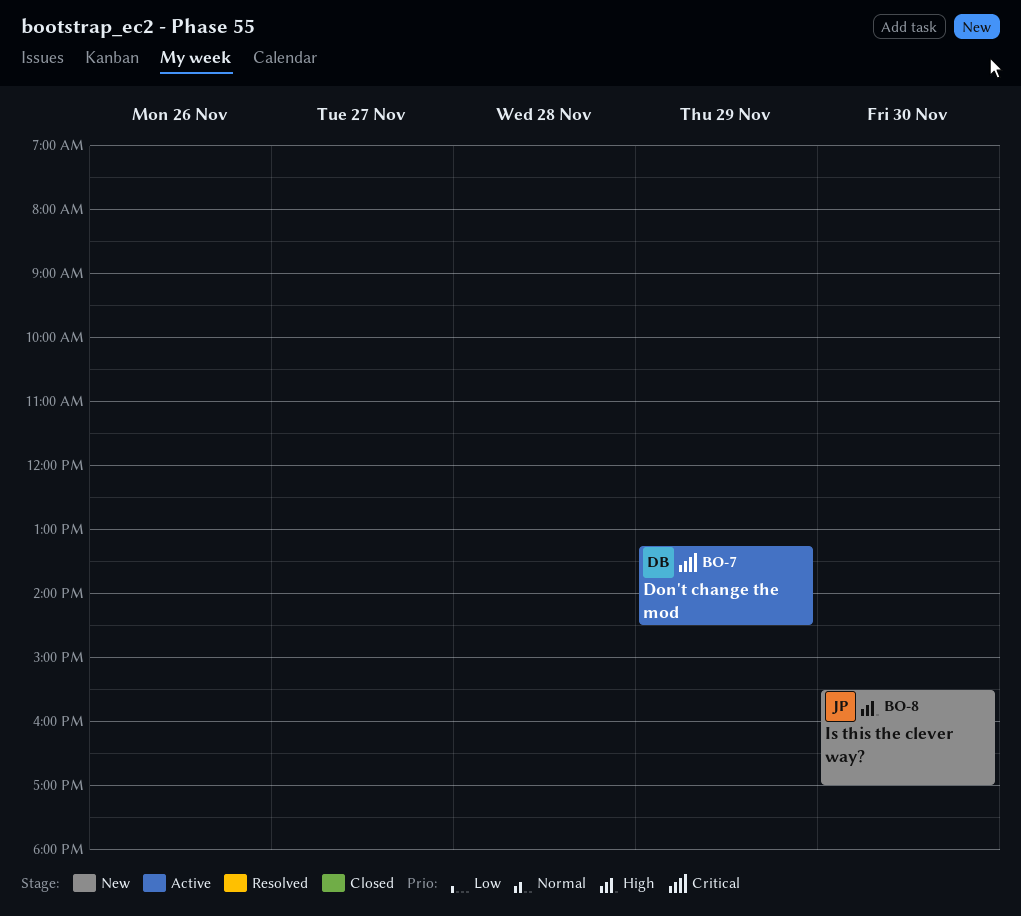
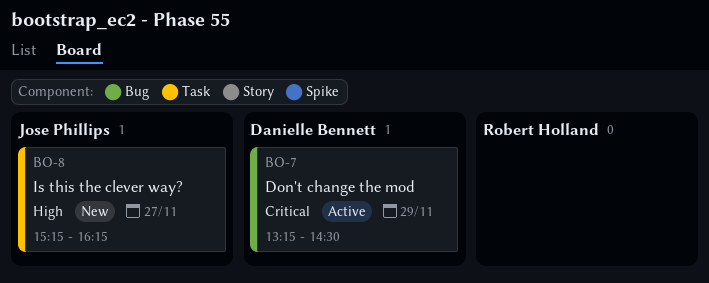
BO-8, day: Nov 30 -> Nov 27
BO-8, begins: 15:30 -> 15:15
BO-8, ends: 17:00 -> 16:15

